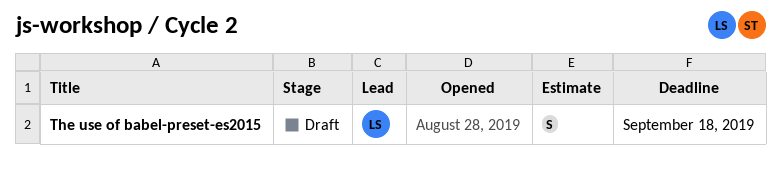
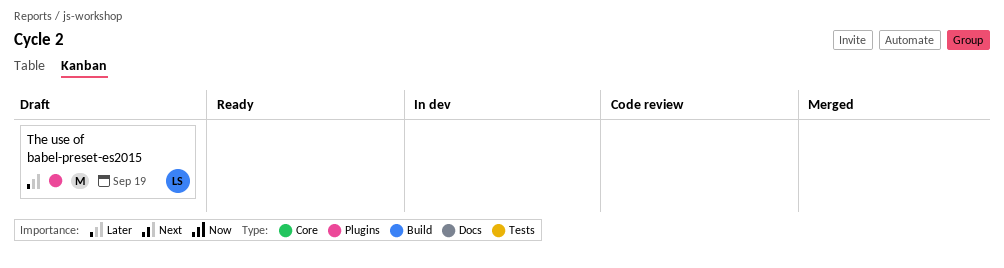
The use of babel-preset-es2015, estimate: S -> M
The use of babel-preset-es2015, due: Sep 18 -> Sep 19

